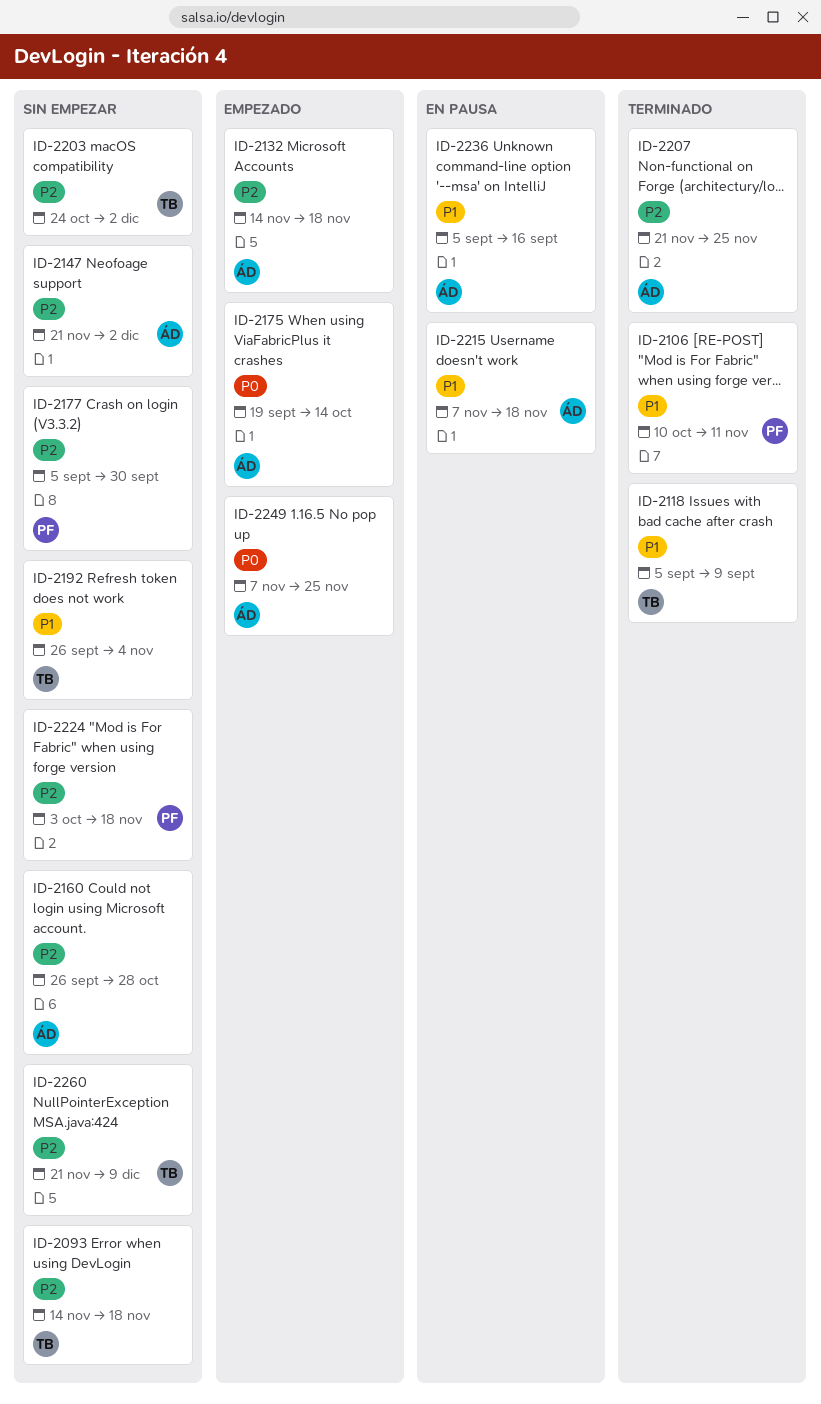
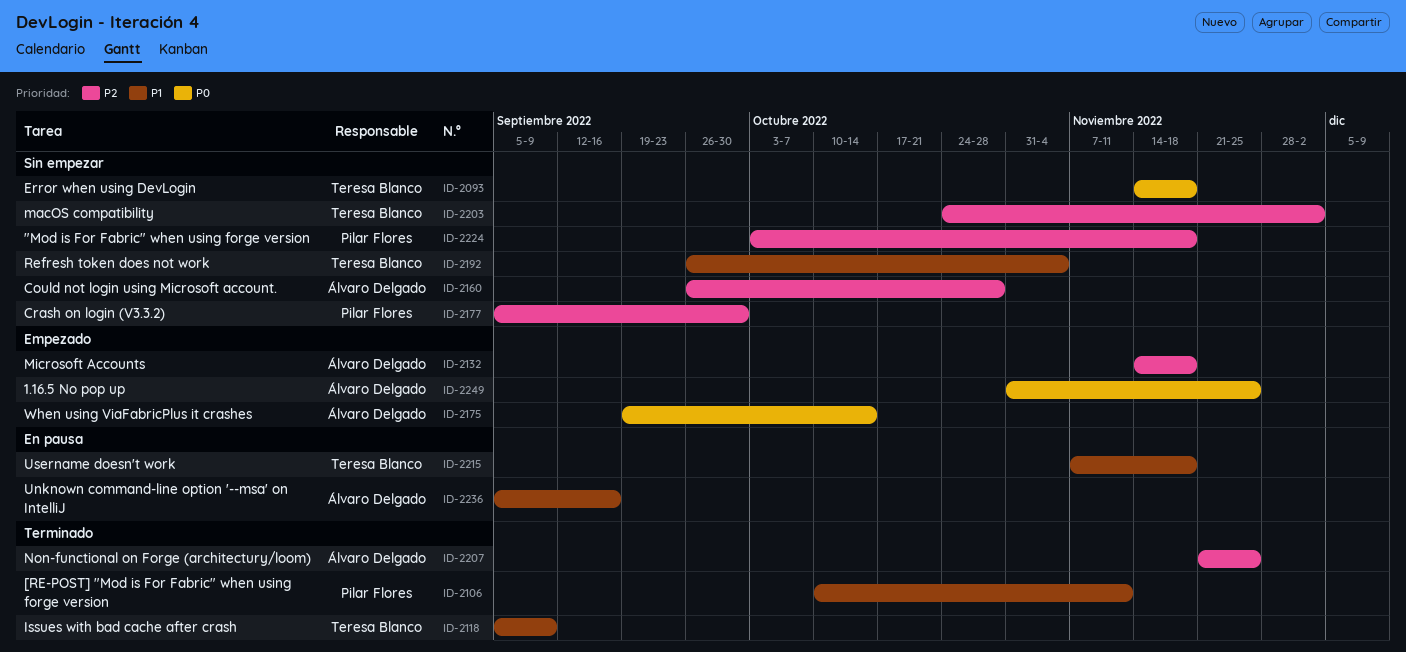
ID-2093, priority: P2 -> P0
ID-2147: present -> none
ID-2215, owner: Álvaro Delgado -> Teresa Blanco
ID-2249, start: Nov 7 -> Oct 31
ID-2260: present -> none

